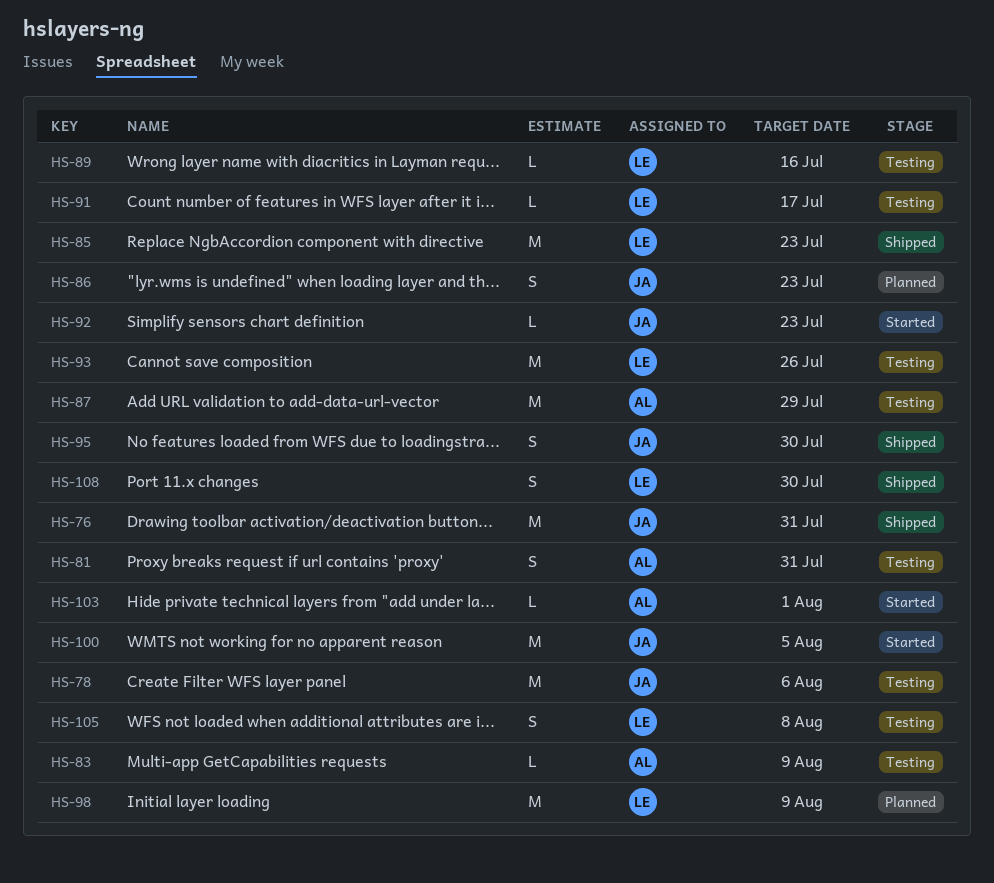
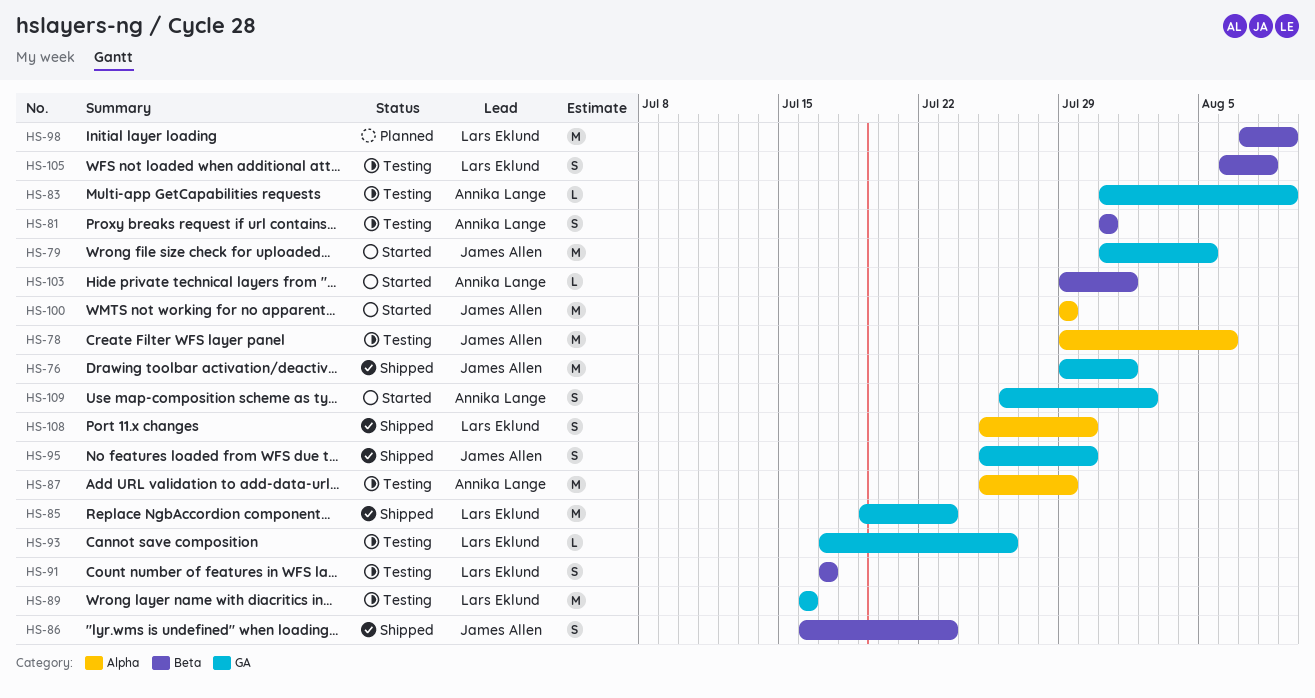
HS-76, due: Jul 31 -> Aug 1
HS-79: none -> present
HS-86, status: Planned -> Shipped
HS-89, estimate: L -> M
HS-91, estimate: L -> S
HS-92: present -> none
HS-93, estimate: M -> L
HS-100, due: Aug 5 -> Jul 29
HS-109: none -> present

